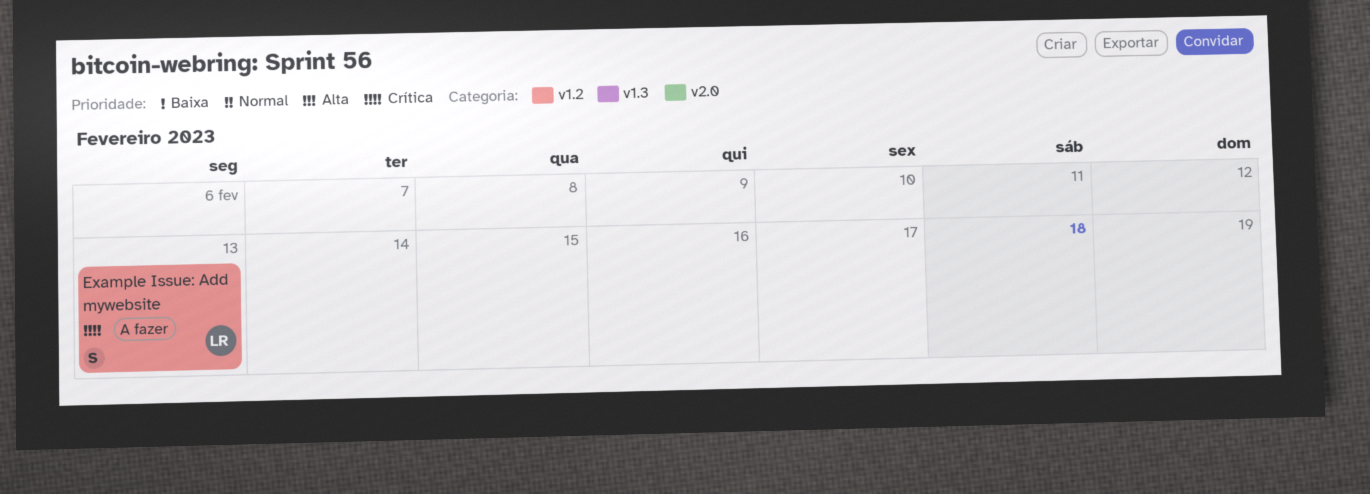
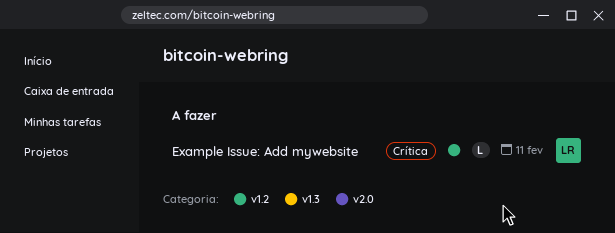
Example Issue: Add mywebsite, estimate: S -> L
Example Issue: Add mywebsite, due: Feb 13 -> Feb 11

